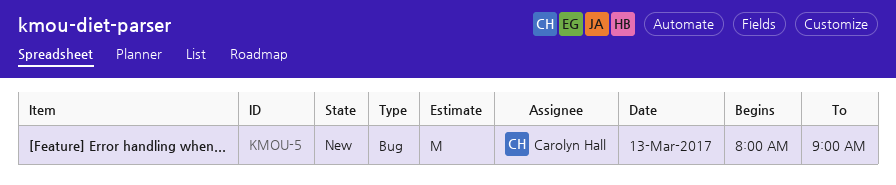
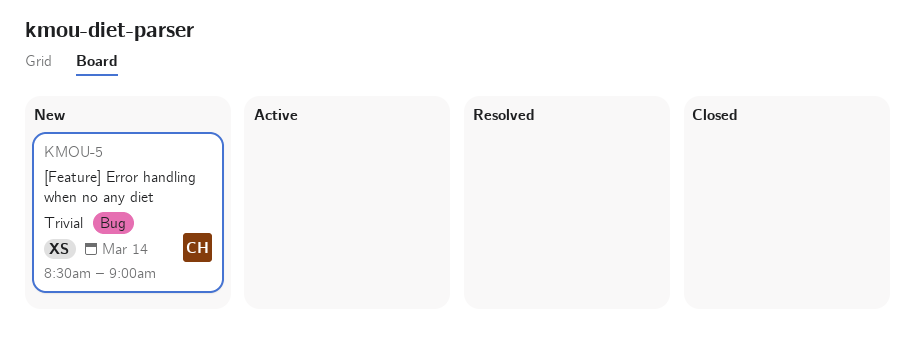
KMOU-5, estimate: M -> XS
KMOU-5, day: Mar 13 -> Mar 14
KMOU-5, begins: 08:00 -> 08:30

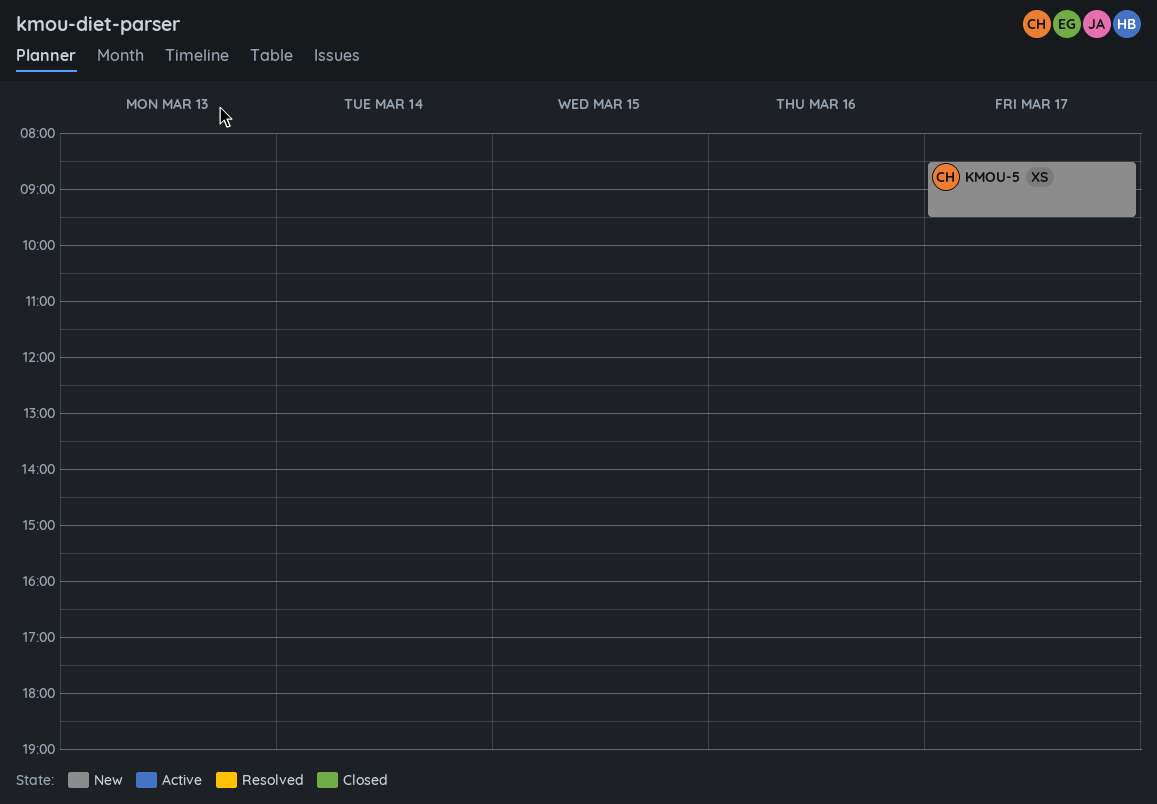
KMOU-5, day: Mar 14 -> Mar 17
KMOU-5, ends: 09:00 -> 09:30

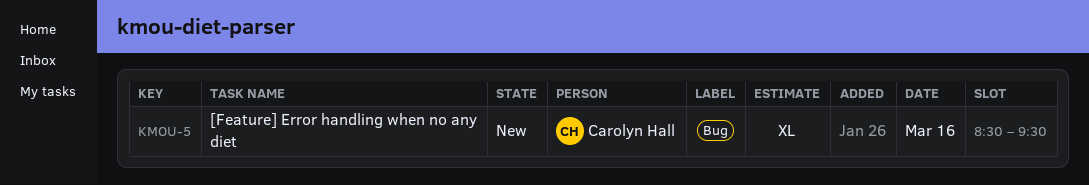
KMOU-5, estimate: XS -> XL
KMOU-5, day: Mar 17 -> Mar 16

